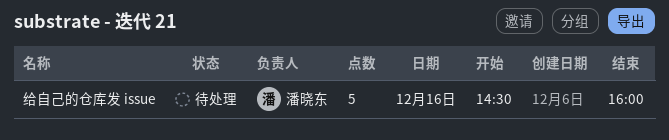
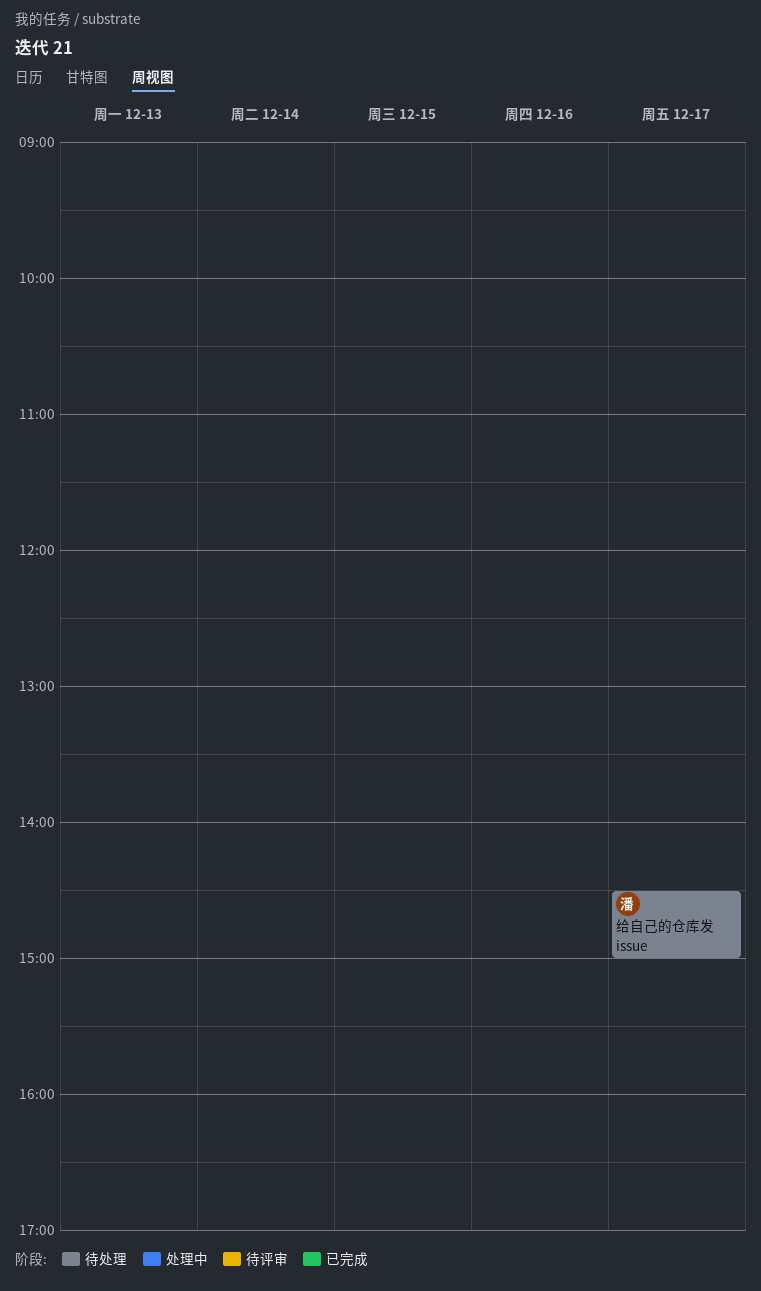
给自己的仓库发 issue, day: Dec 16 -> Dec 17
给自己的仓库发 issue, ends: 16:00 -> 15:00

